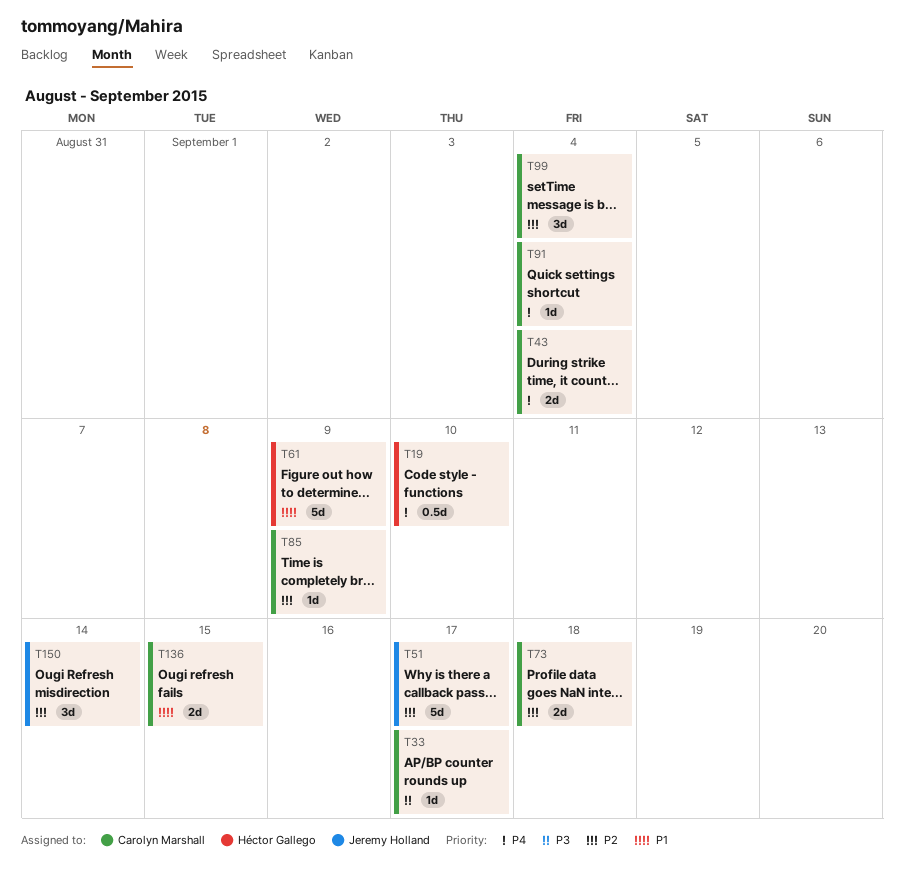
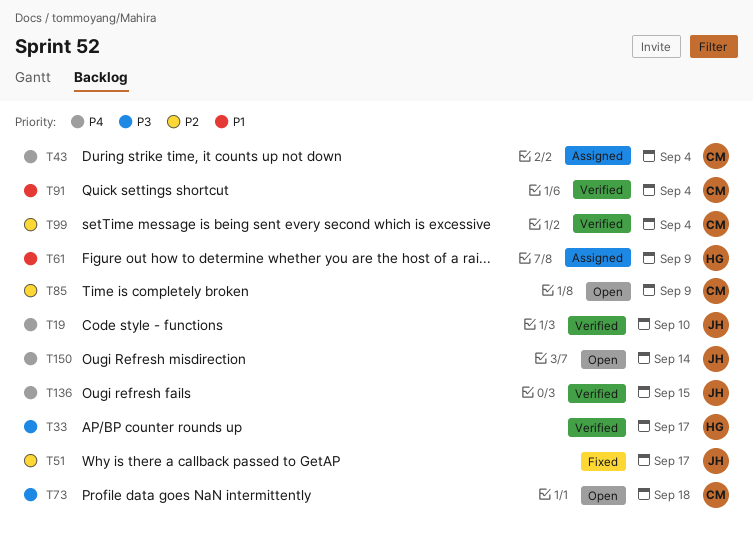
T19, owner: Héctor Gallego -> Jeremy Holland
T33, owner: Carolyn Marshall -> Héctor Gallego
T73, priority: P2 -> P3
T91, priority: P4 -> P1
T136, owner: Carolyn Marshall -> Jeremy Holland
T136, priority: P1 -> P4
T150, priority: P2 -> P4

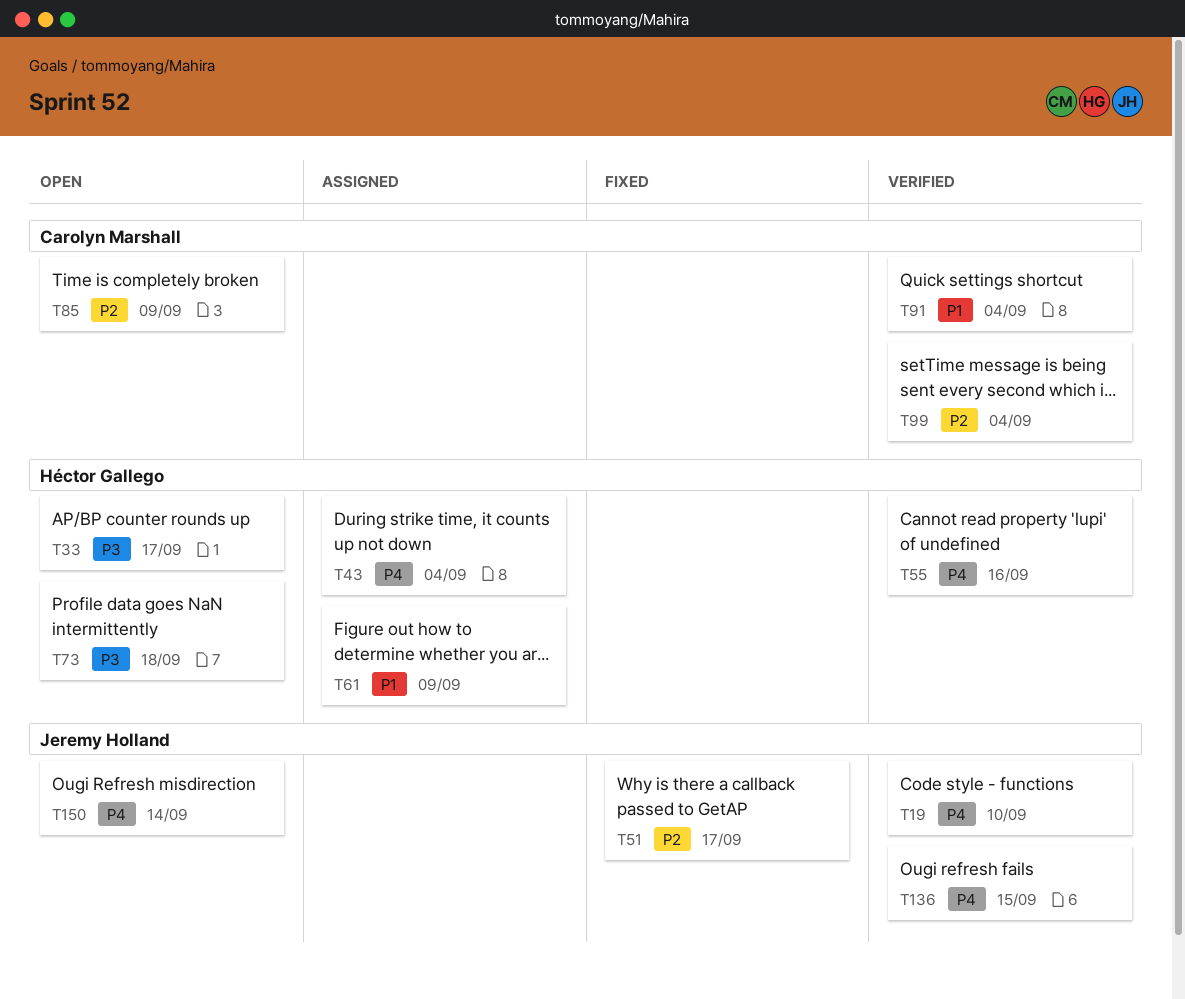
T33, status: Verified -> Open
T43, owner: Carolyn Marshall -> Héctor Gallego
T55: none -> present
T73, owner: Carolyn Marshall -> Héctor Gallego

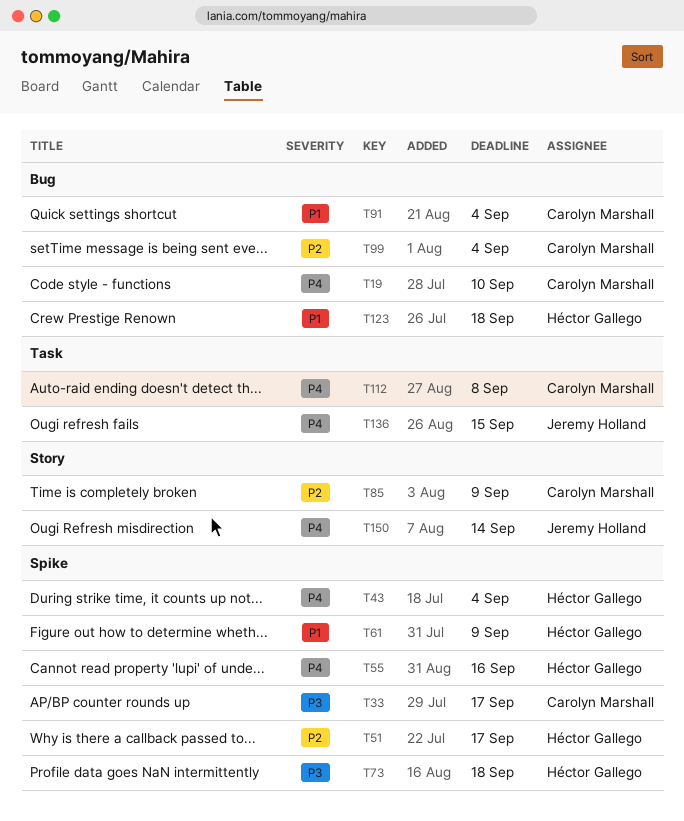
T19, owner: Jeremy Holland -> Carolyn Marshall
T33, owner: Héctor Gallego -> Carolyn Marshall
T51, owner: Jeremy Holland -> Héctor Gallego
T112: none -> present
T123: none -> present

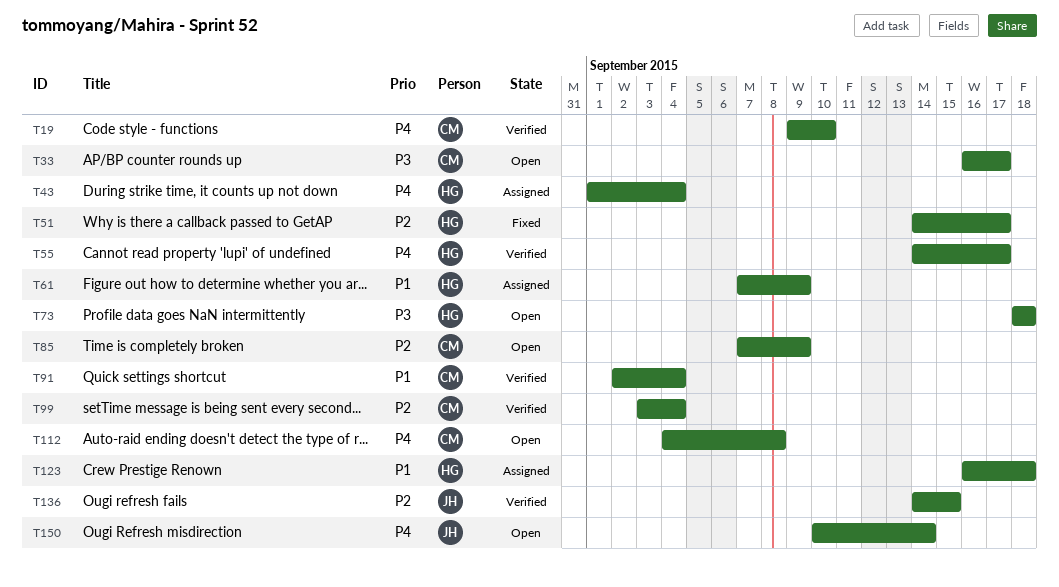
T55, due: Sep 16 -> Sep 17
T136, priority: P4 -> P2

